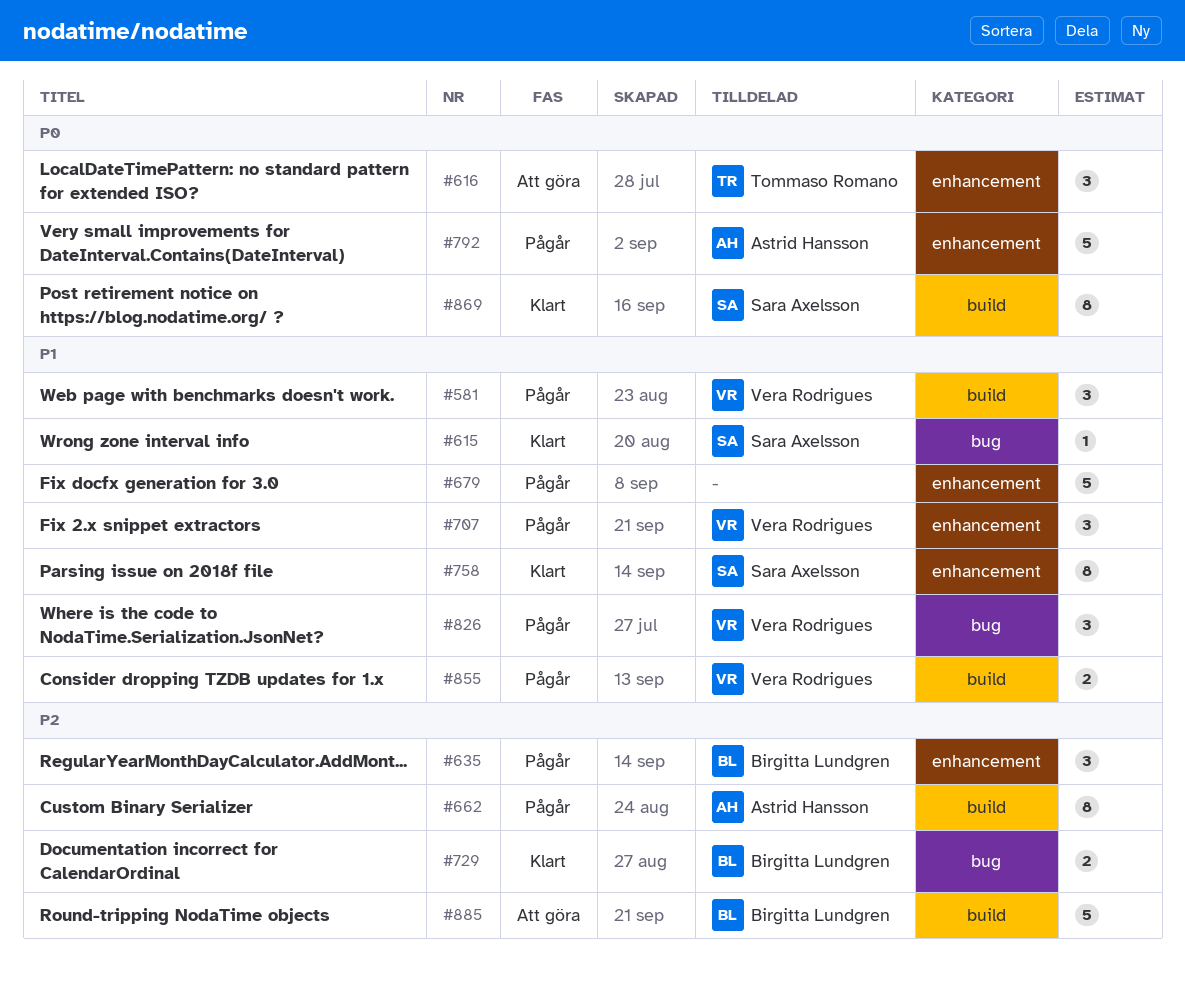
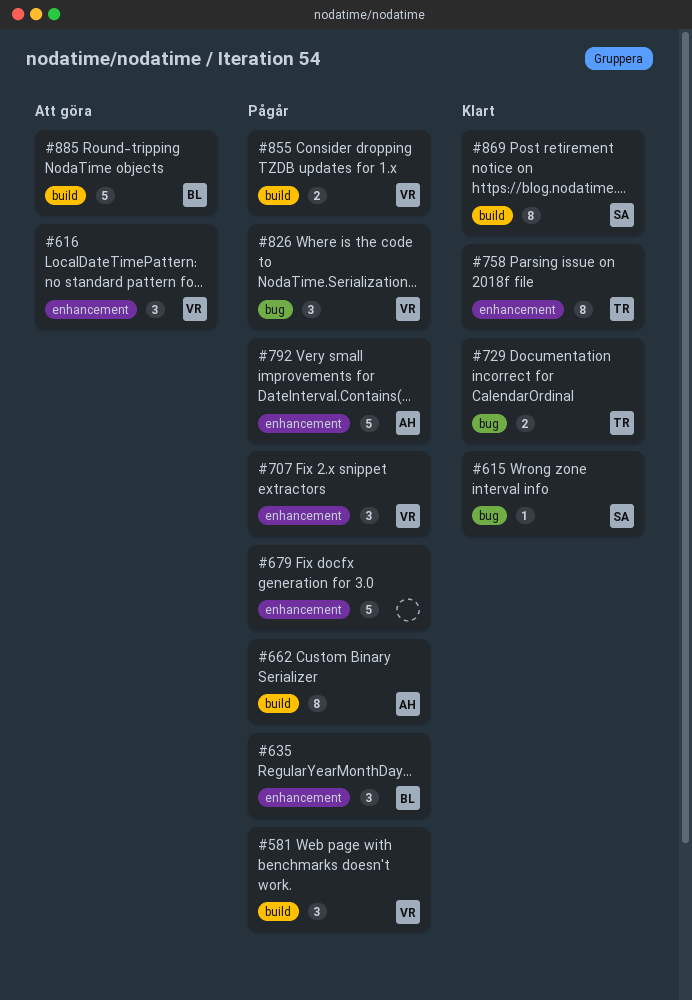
#616, owner: Tommaso Romano -> Vera Rodrigues
#729, owner: Birgitta Lundgren -> Tommaso Romano
#758, owner: Sara Axelsson -> Tommaso Romano

